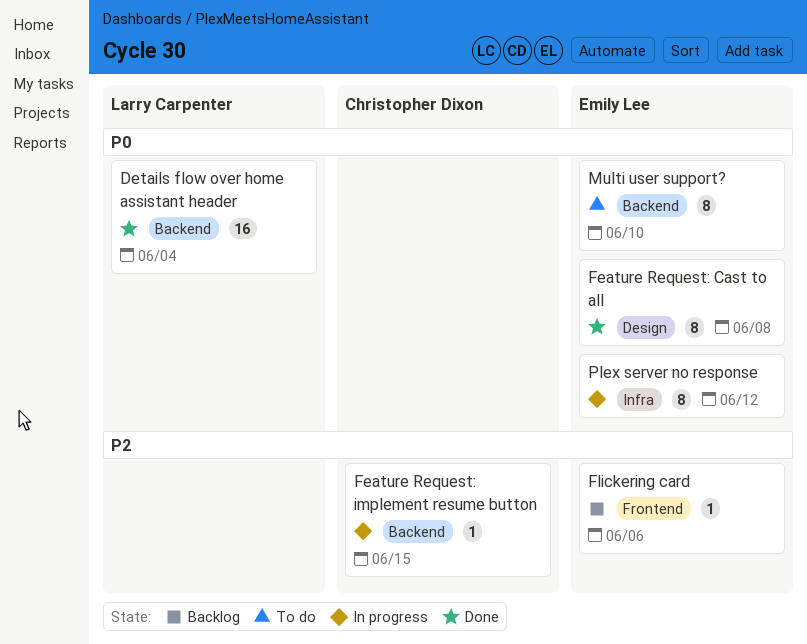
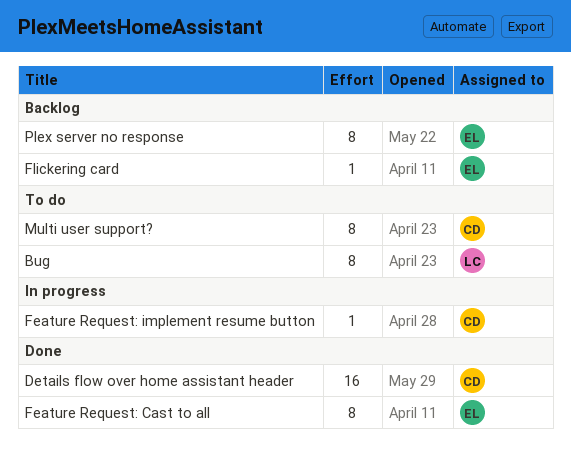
Bug: none -> present
Details flow over home assistant header, owner: Larry Carpenter -> Christopher Dixon
Multi user support?, owner: Emily Lee -> Christopher Dixon
Plex server no response, status: In progress -> Backlog

